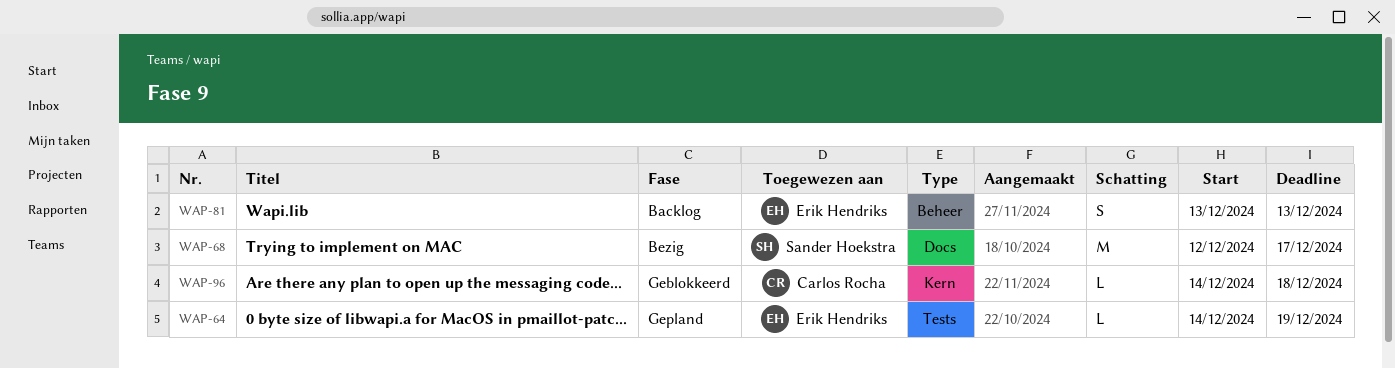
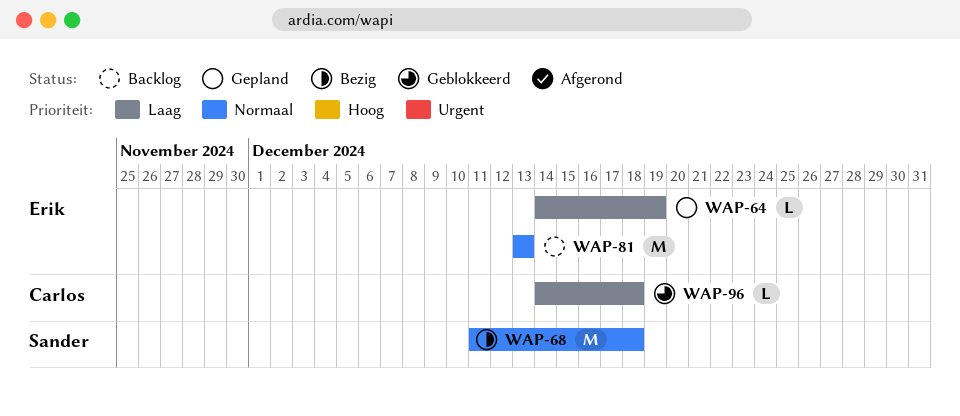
WAP-68, start: Dec 12 -> Dec 11
WAP-68, due: Dec 17 -> Dec 18
WAP-81, estimate: S -> M

